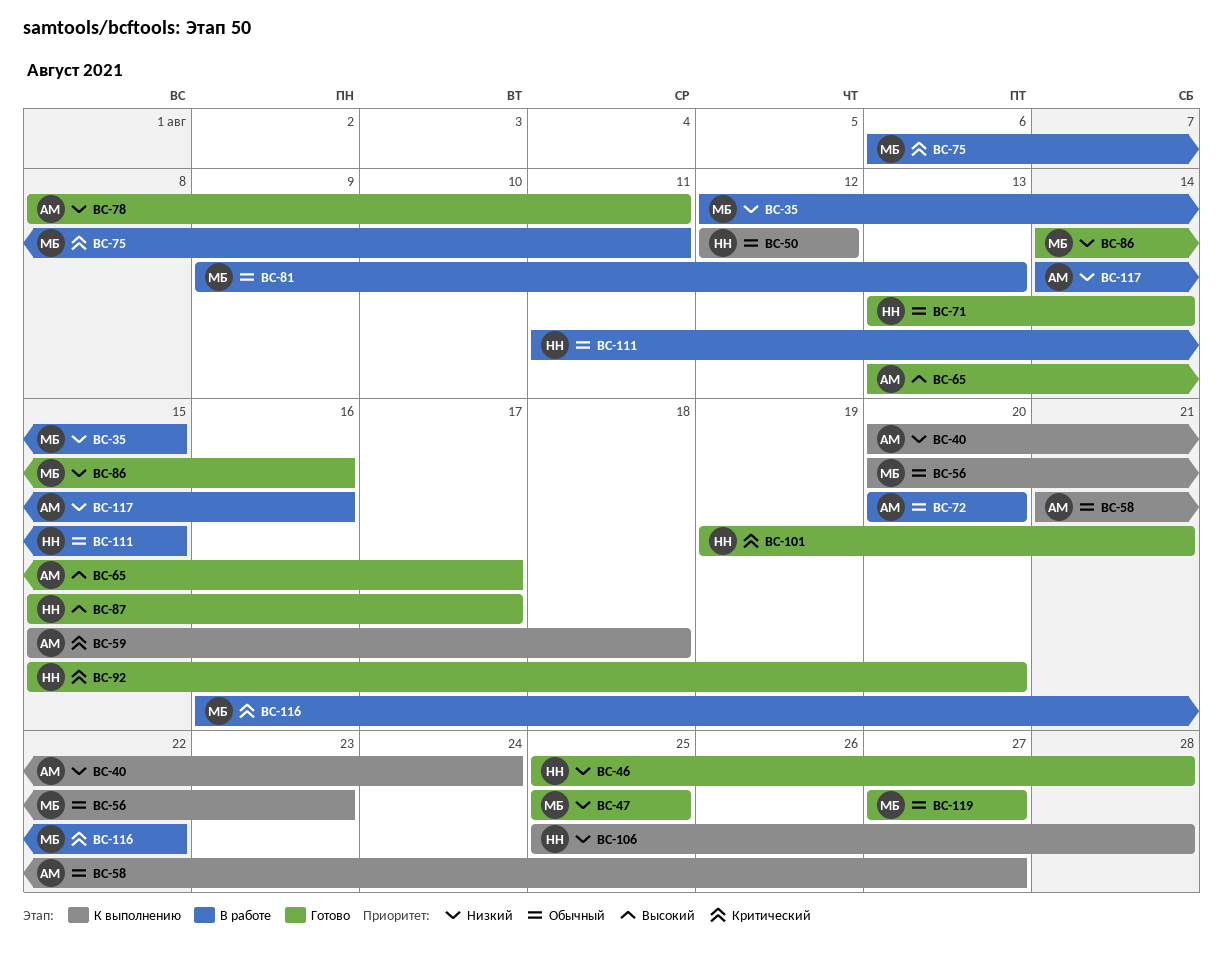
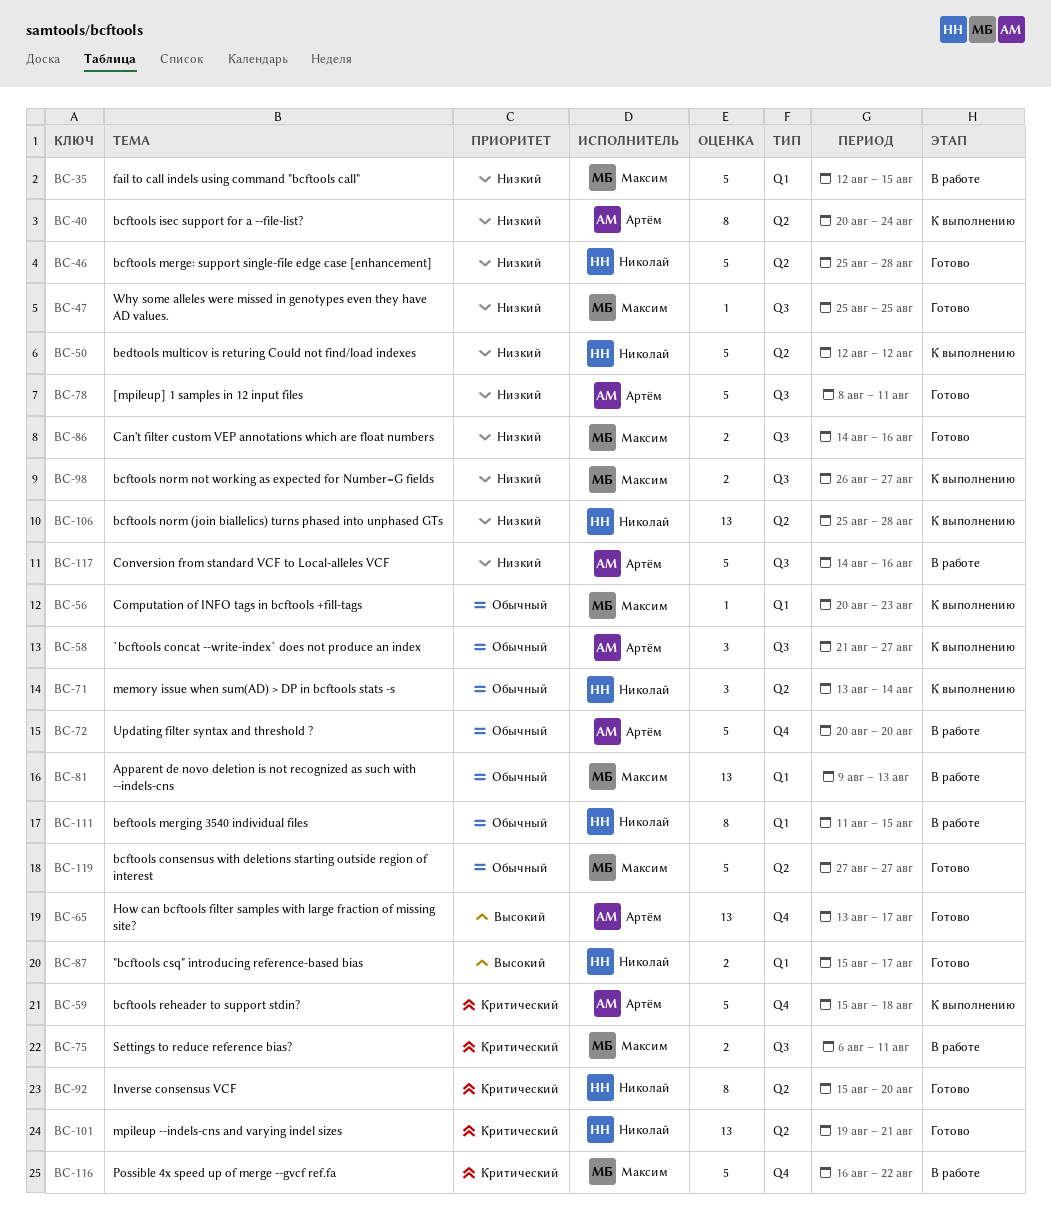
BC-50, priority: Обычный -> Низкий
BC-71, status: Готово -> К выполнению
BC-98: none -> present

